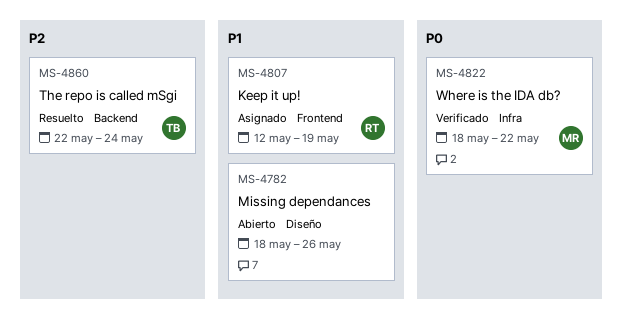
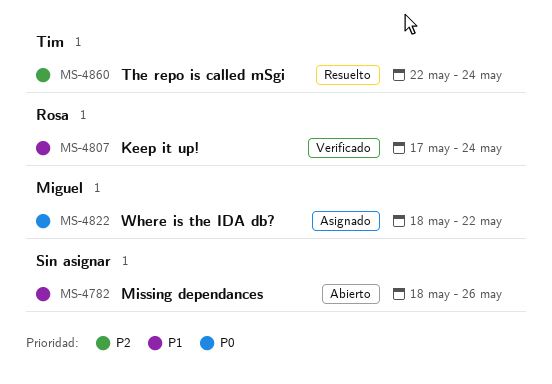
MS-4807, status: Asignado -> Verificado
MS-4807, start: May 12 -> May 17
MS-4807, due: May 19 -> May 24
MS-4822, status: Verificado -> Asignado

